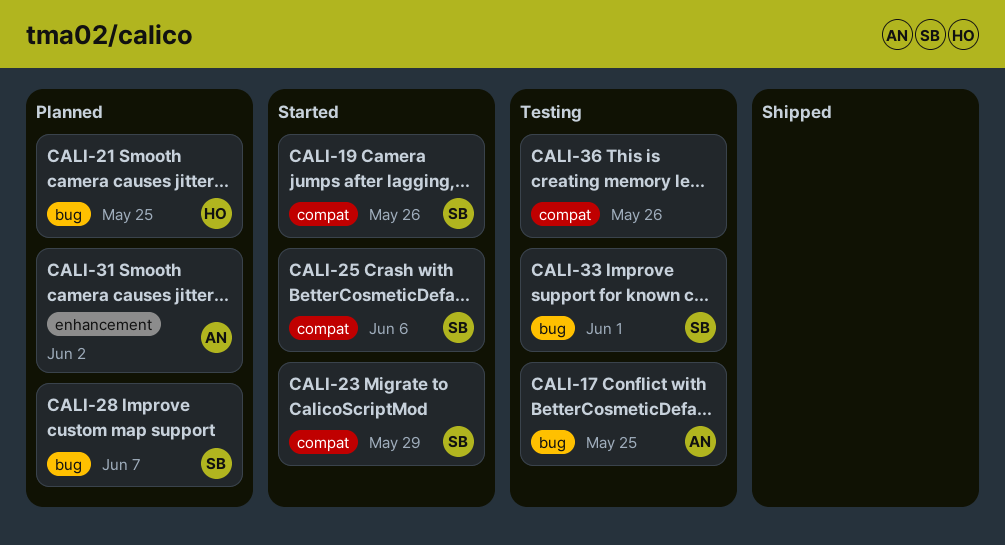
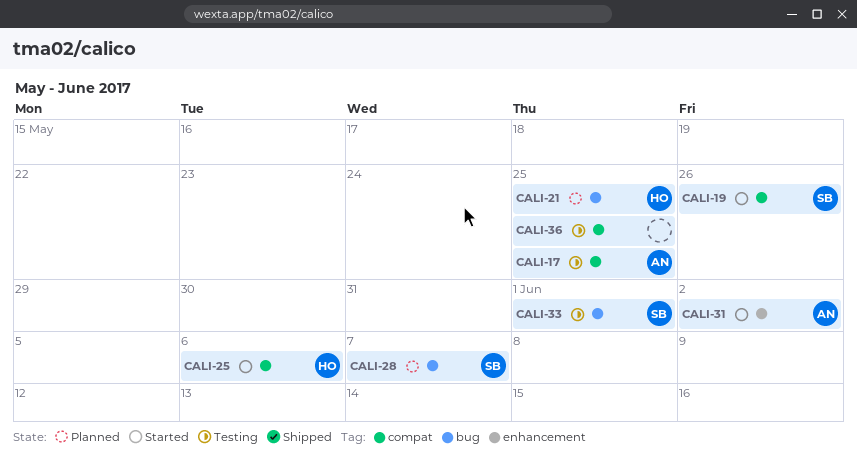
CALI-17, label: bug -> compat
CALI-23: present -> none
CALI-25, owner: SB -> HO
CALI-31, status: Planned -> Started
CALI-36, due: May 26 -> May 25

